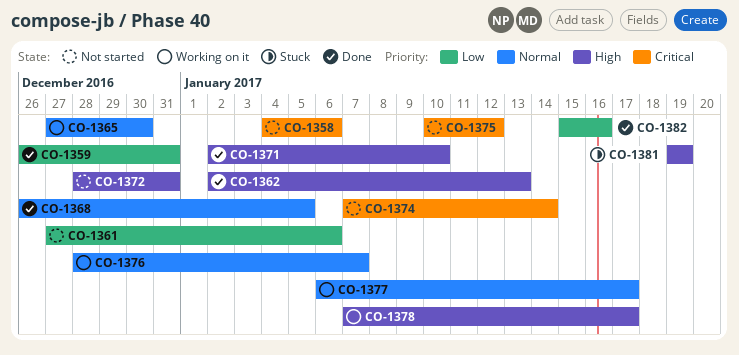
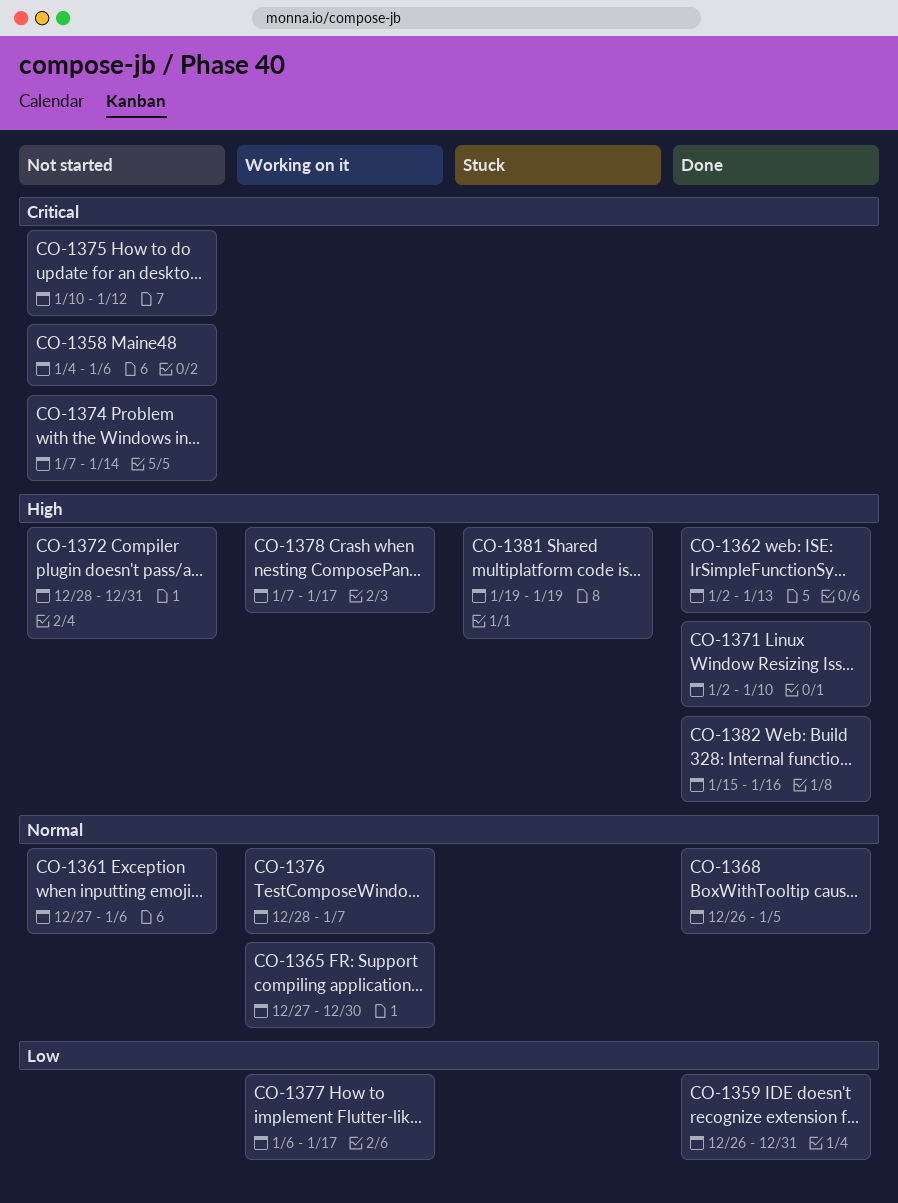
CO-1361, priority: Low -> Normal
CO-1377, priority: Normal -> Low
CO-1382, priority: Low -> High

